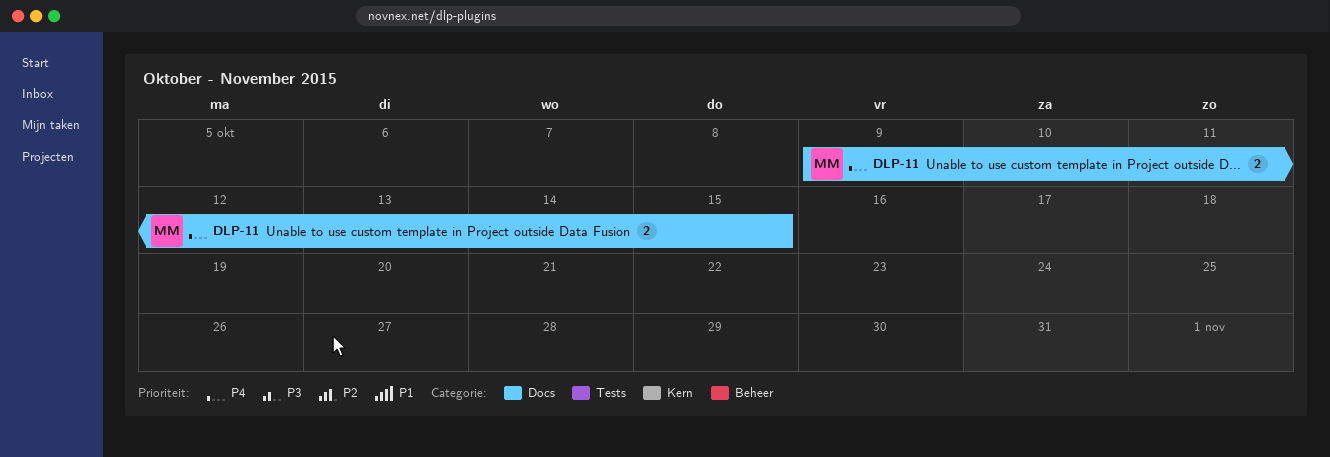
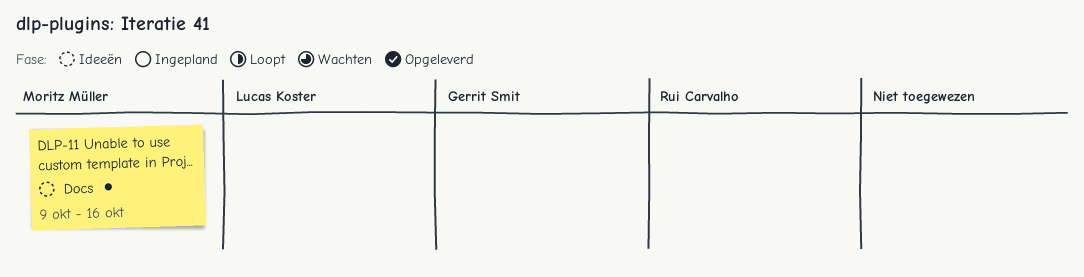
DLP-11, estimate: 2 -> 1
DLP-11, due: Oct 15 -> Oct 16

